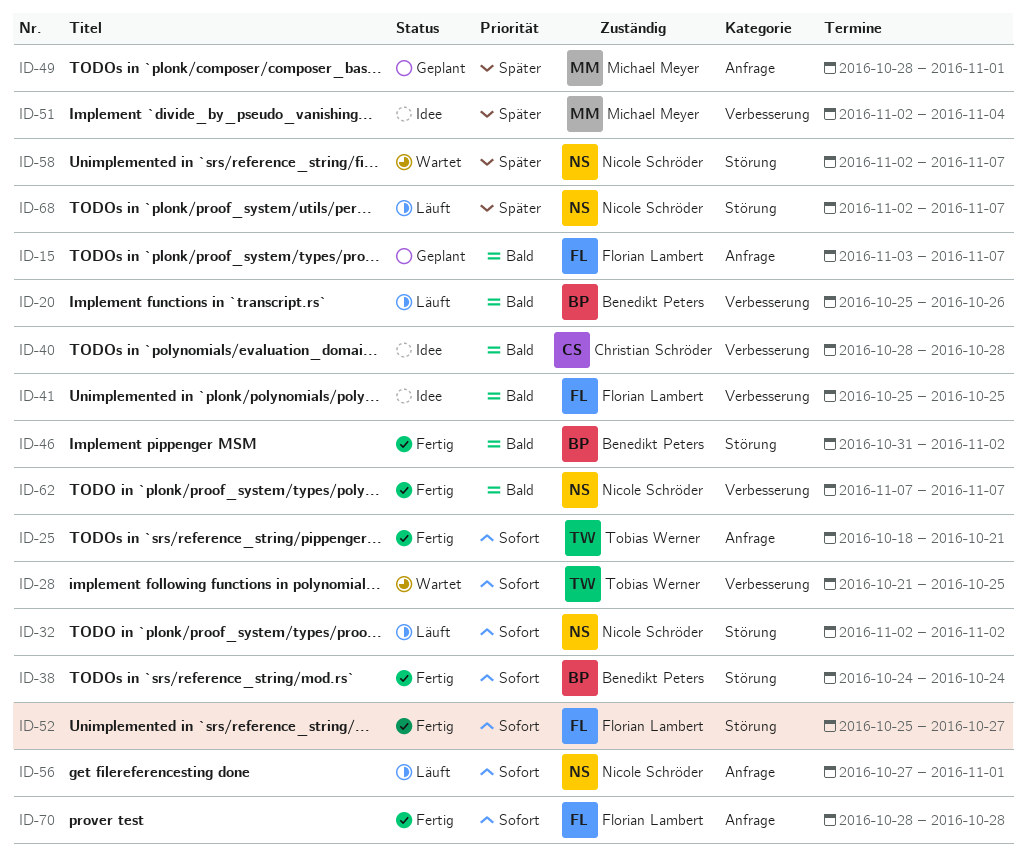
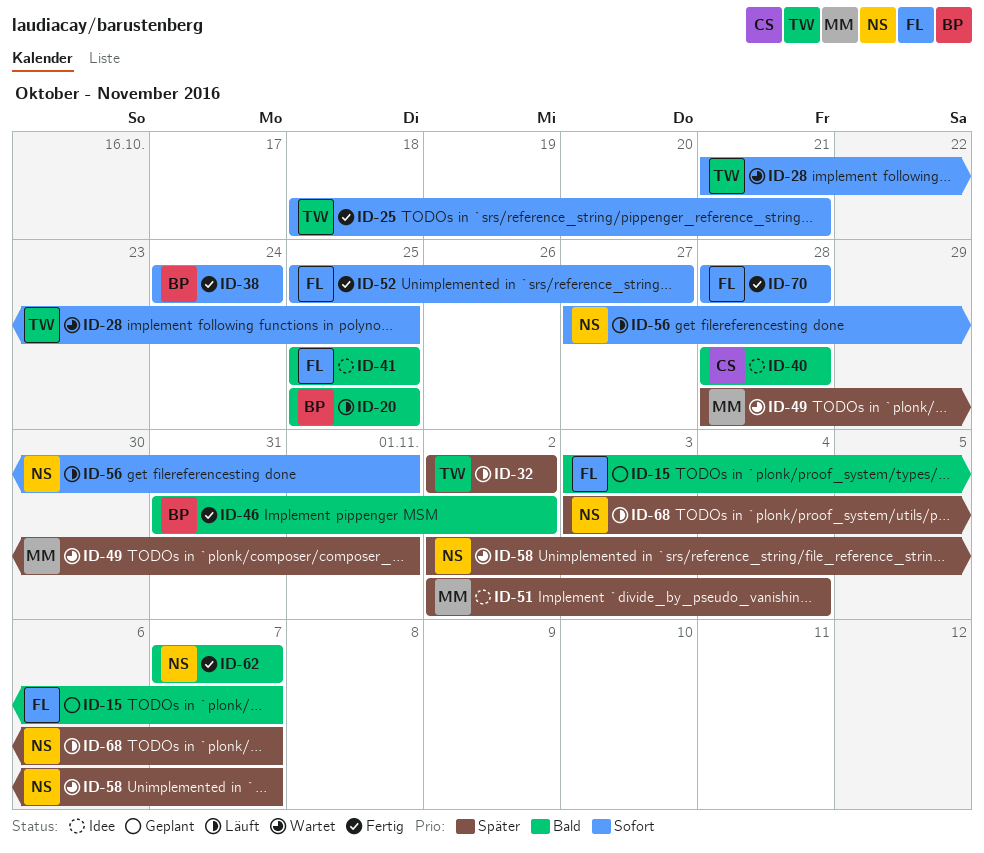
ID-20, due: Oct 26 -> Oct 25
ID-32, owner: Nicole Schröder -> Tobias Werner
ID-32, priority: Sofort -> Später
ID-49, status: Geplant -> Wartet
ID-68, start: Nov 2 -> Nov 3

